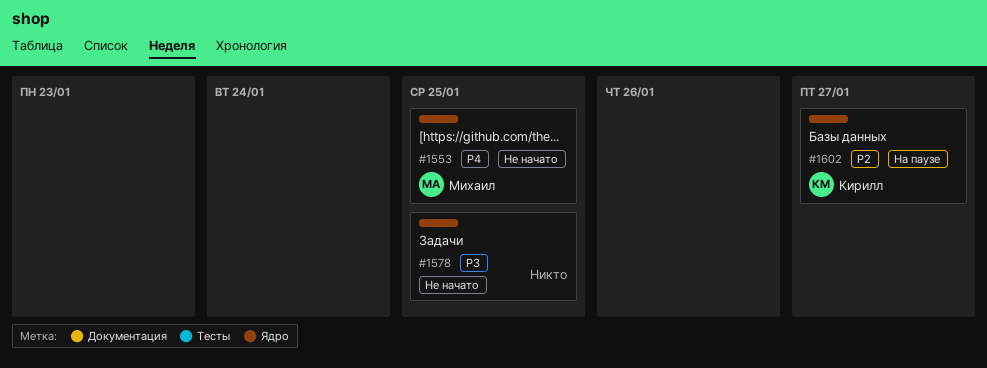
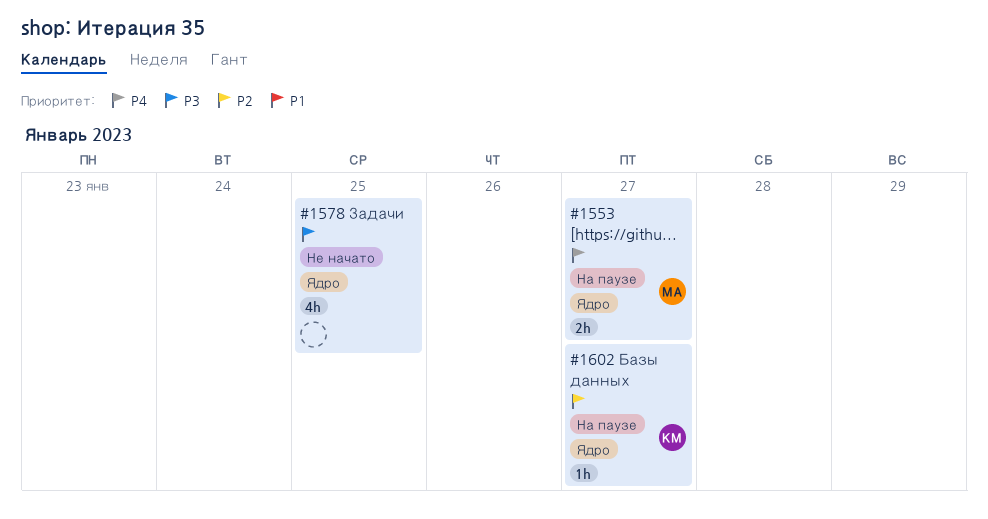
#1553, status: Не начато -> На паузе
#1553, due: Jan 25 -> Jan 27

